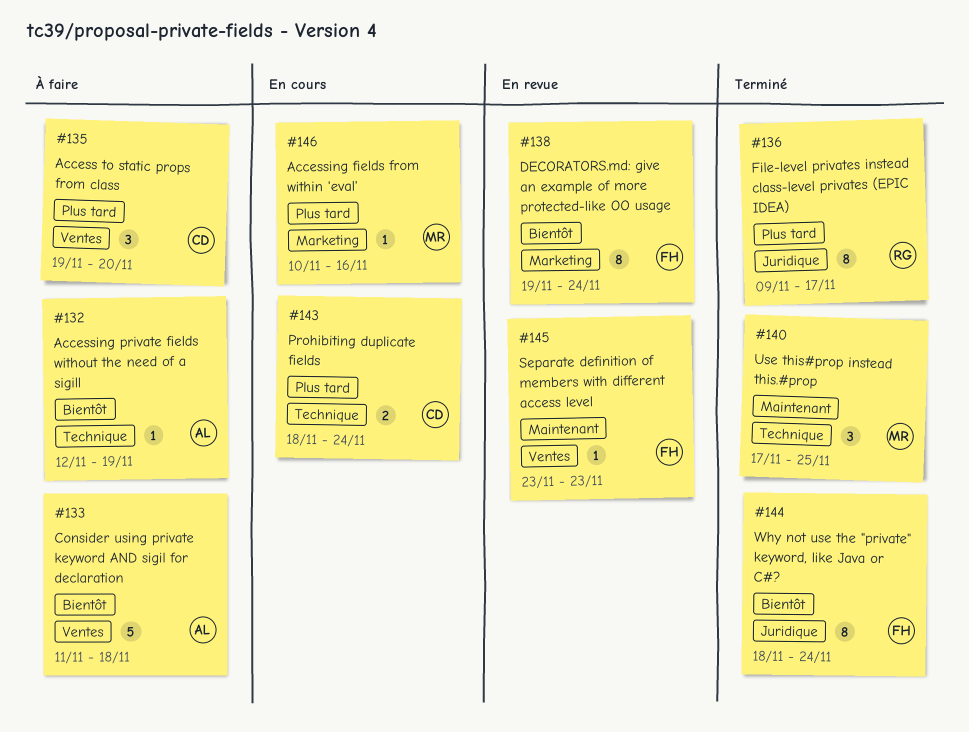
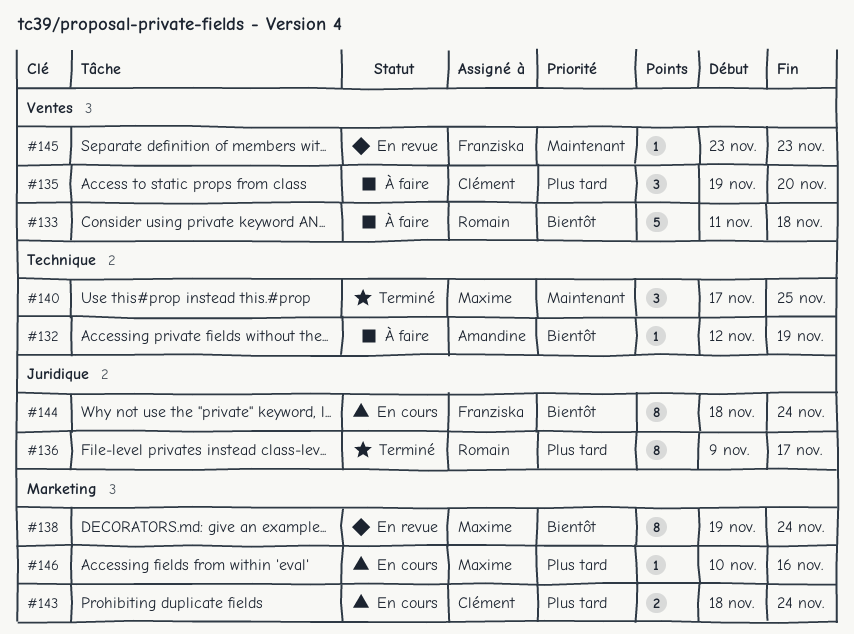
#133, owner: Amandine -> Romain
#138, owner: Franziska -> Maxime
#143, label: Technique -> Marketing
#144, status: Terminé -> En cours

